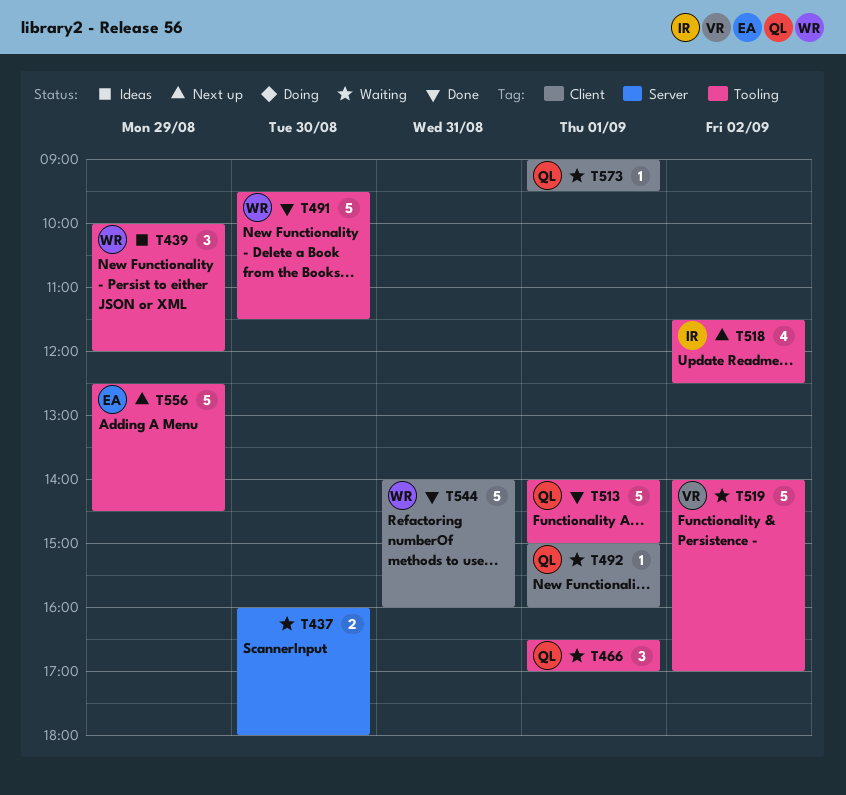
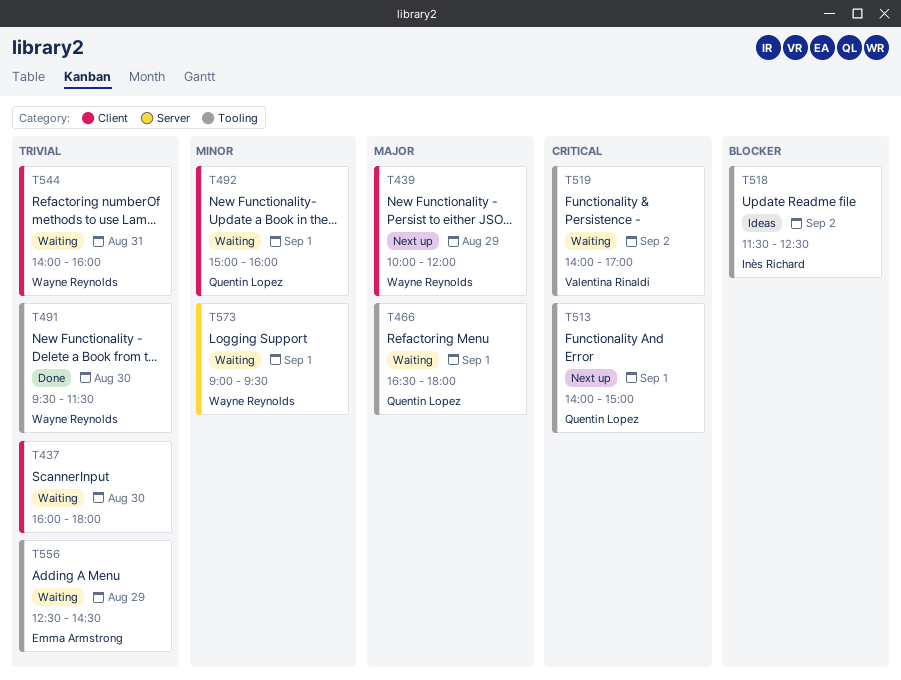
T437, label: Server -> Client
T439, status: Ideas -> Next up
T439, label: Tooling -> Client
T466, ends: 17:00 -> 18:00
T513, status: Done -> Next up
T518, status: Next up -> Ideas
T544, status: Done -> Waiting
T556, status: Next up -> Waiting
T573, owner: Quentin Lopez -> Wayne Reynolds
T573, label: Client -> Server

